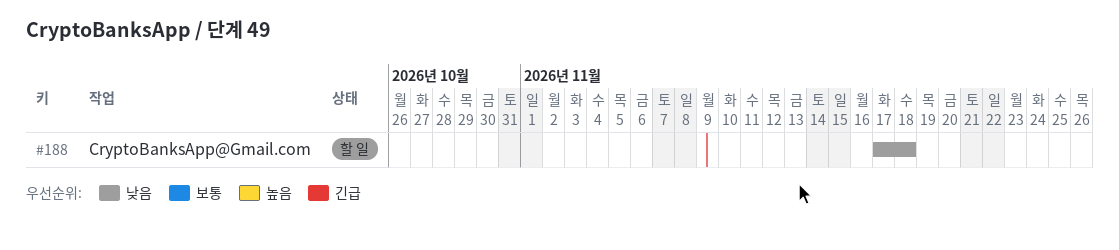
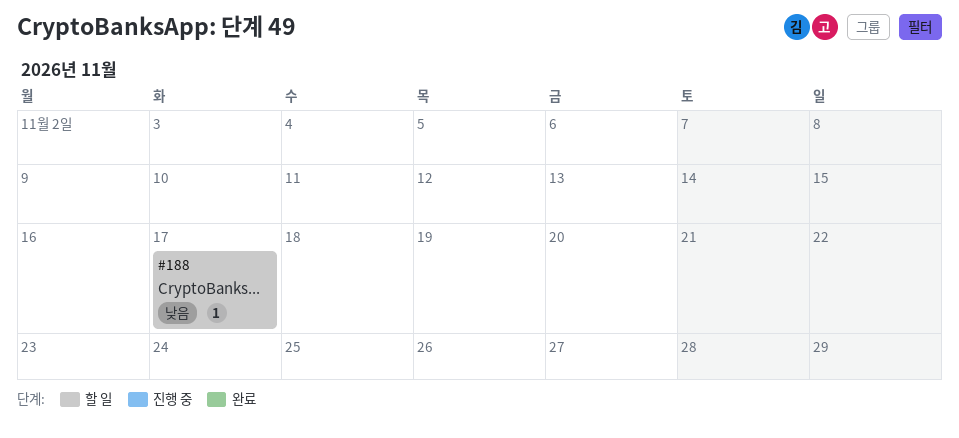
#188, due: Nov 18 -> Nov 17

